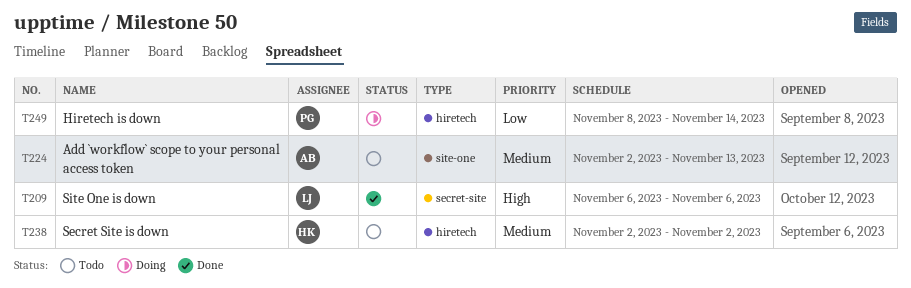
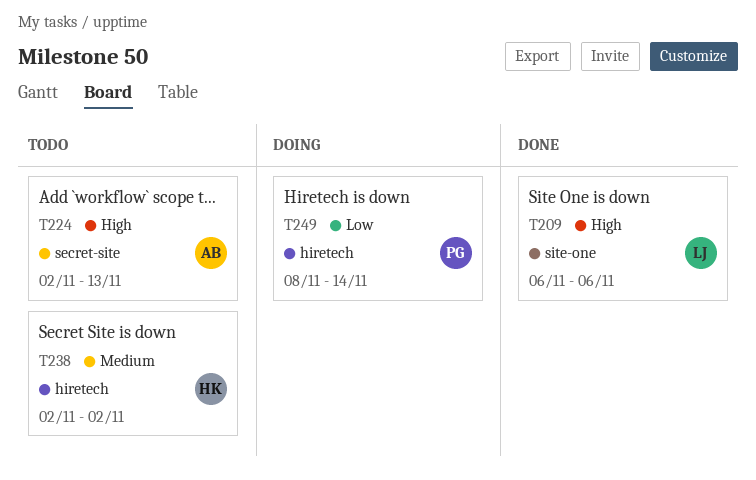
T209, label: secret-site -> site-one
T224, priority: Medium -> High
T224, label: site-one -> secret-site

